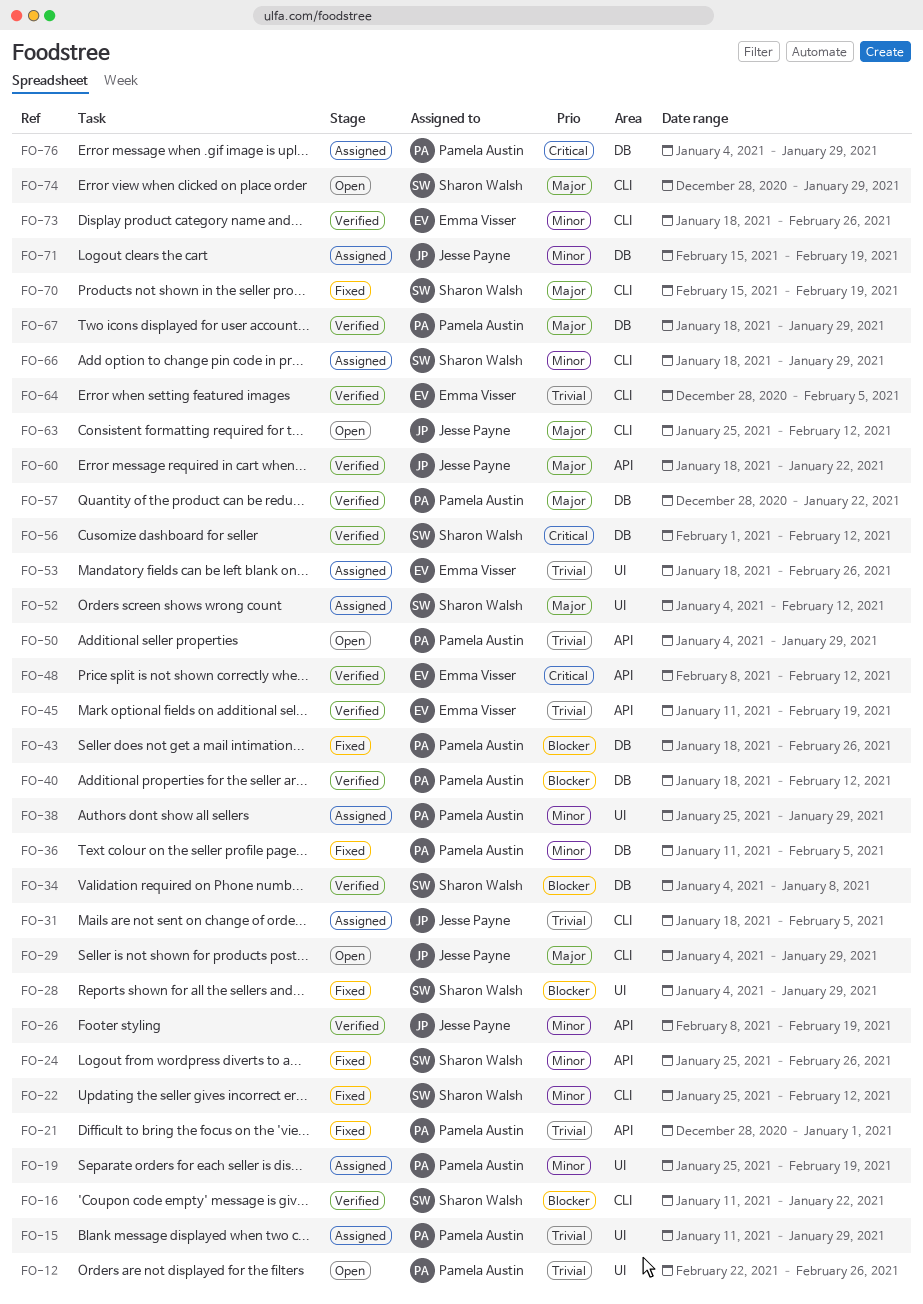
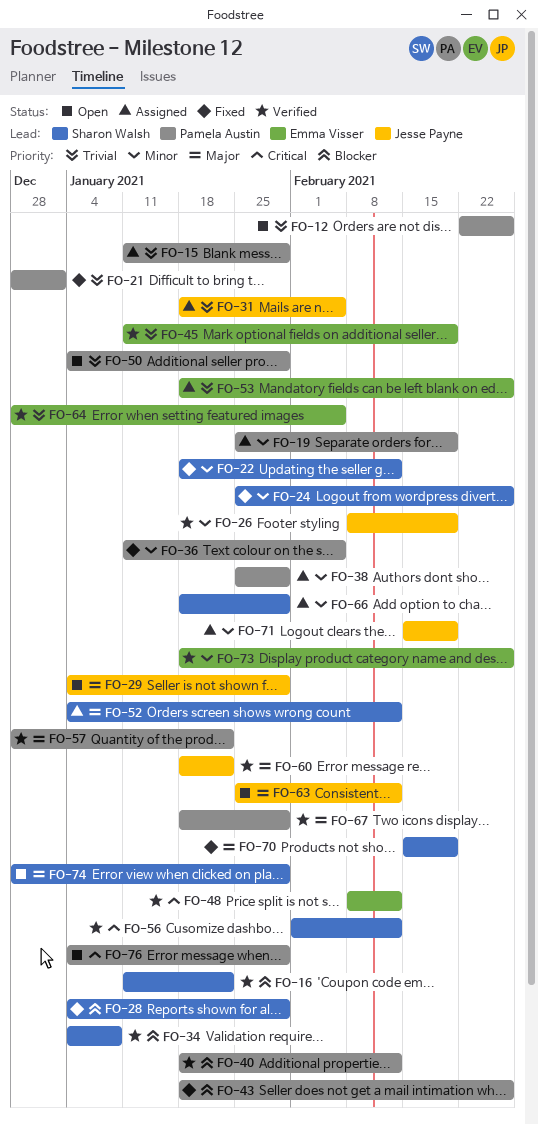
FO-22, start: Jan 25 -> Jan 18
FO-76, status: Assigned -> Open

